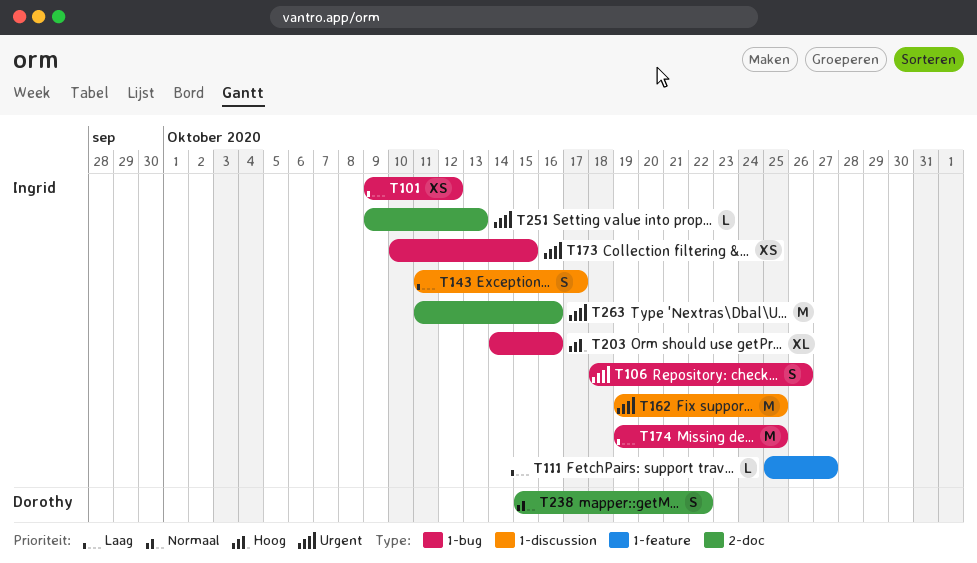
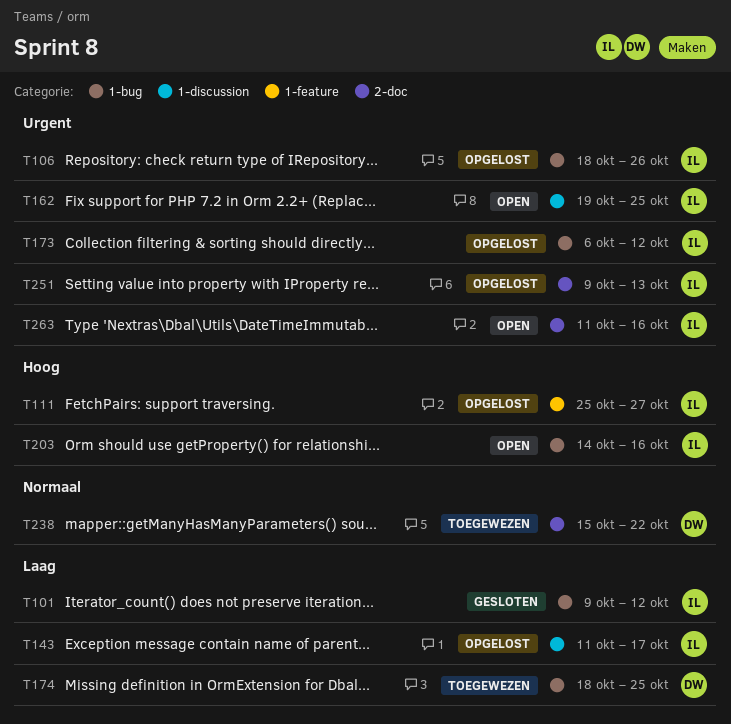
T111, priority: Laag -> Hoog
T173, start: Oct 10 -> Oct 6
T173, due: Oct 15 -> Oct 12
T174, owner: Ingrid -> Dorothy
T174, start: Oct 19 -> Oct 18

